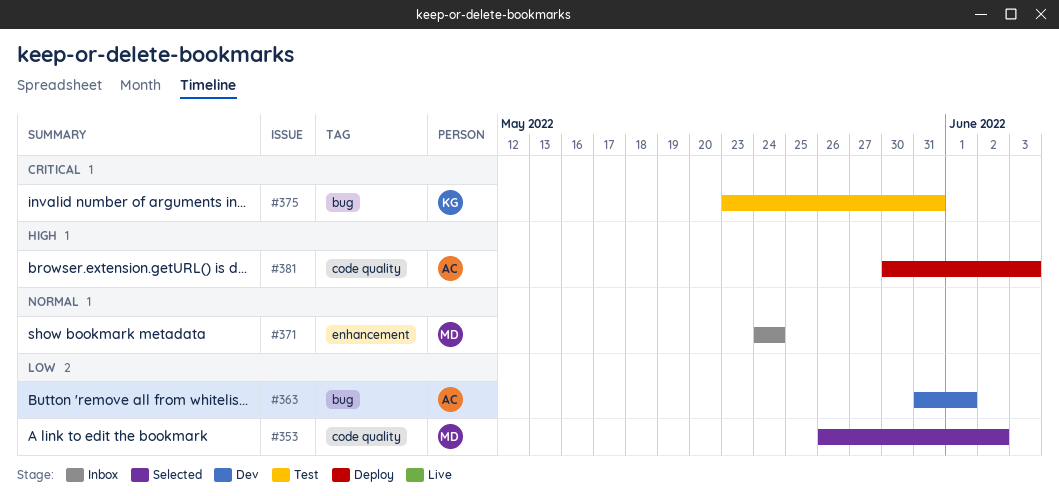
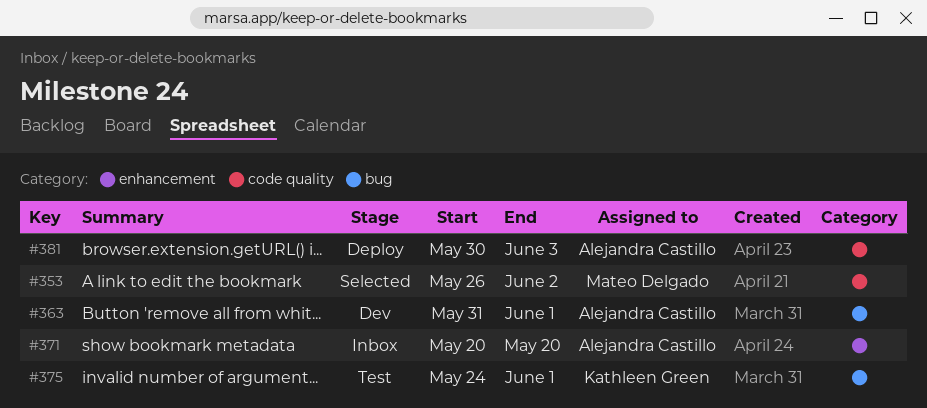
#371, owner: Mateo Delgado -> Alejandra Castillo
#371, start: May 24 -> May 20
#371, due: May 24 -> May 20
#375, start: May 23 -> May 24
#375, due: May 31 -> Jun 1

